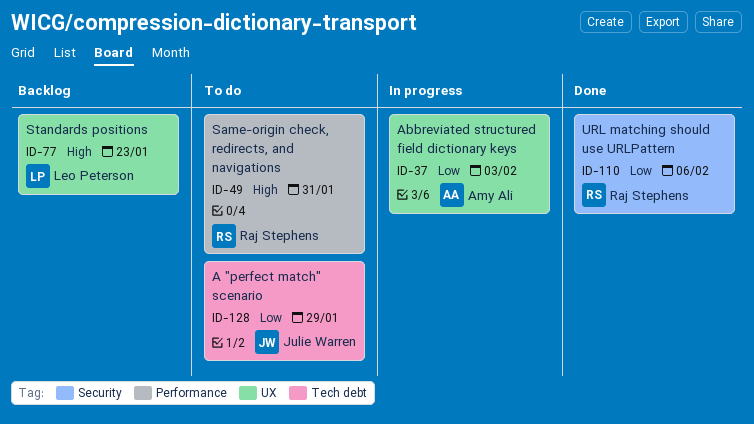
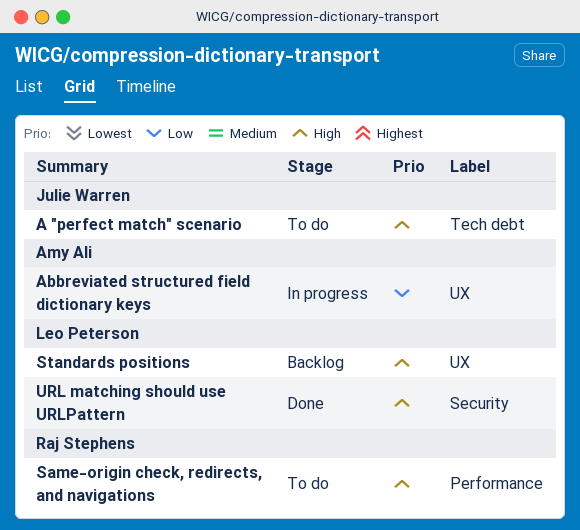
A "perfect match" scenario, priority: Low -> High
URL matching should use URLPattern, owner: Raj Stephens -> Leo Peterson
URL matching should use URLPattern, priority: Low -> High

